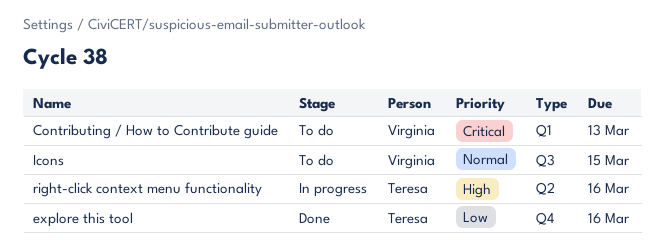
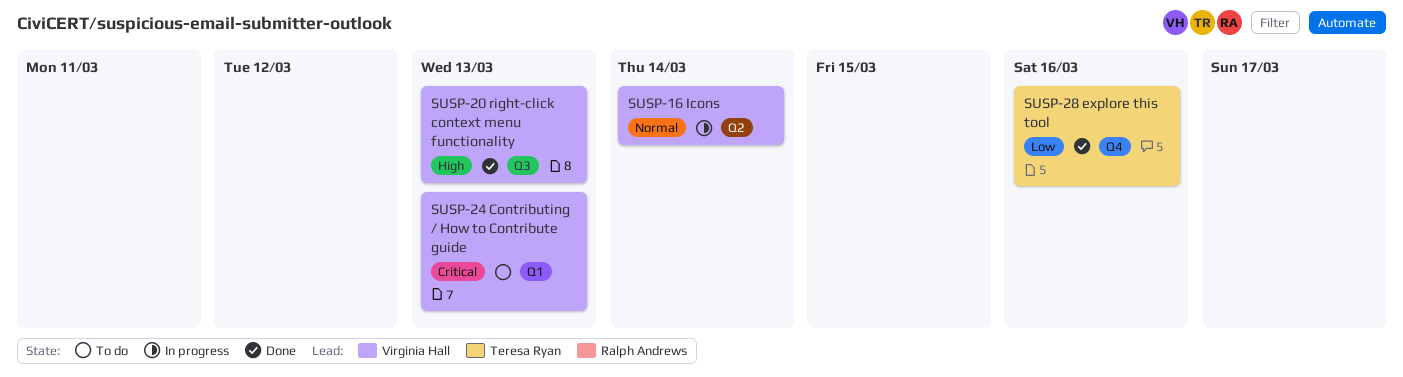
Icons, status: To do -> In progress
Icons, label: Q3 -> Q2
Icons, due: Mar 15 -> Mar 14
right-click context menu functionality, status: In progress -> Done
right-click context menu functionality, owner: Teresa Ryan -> Virginia Hall
right-click context menu functionality, label: Q2 -> Q3
right-click context menu functionality, due: Mar 16 -> Mar 13

